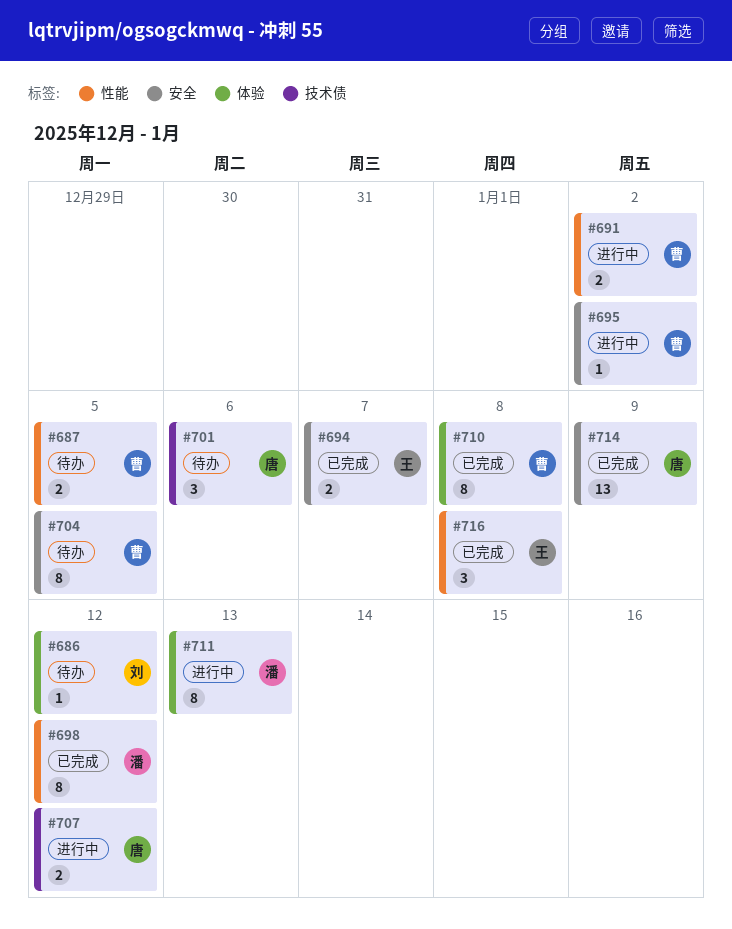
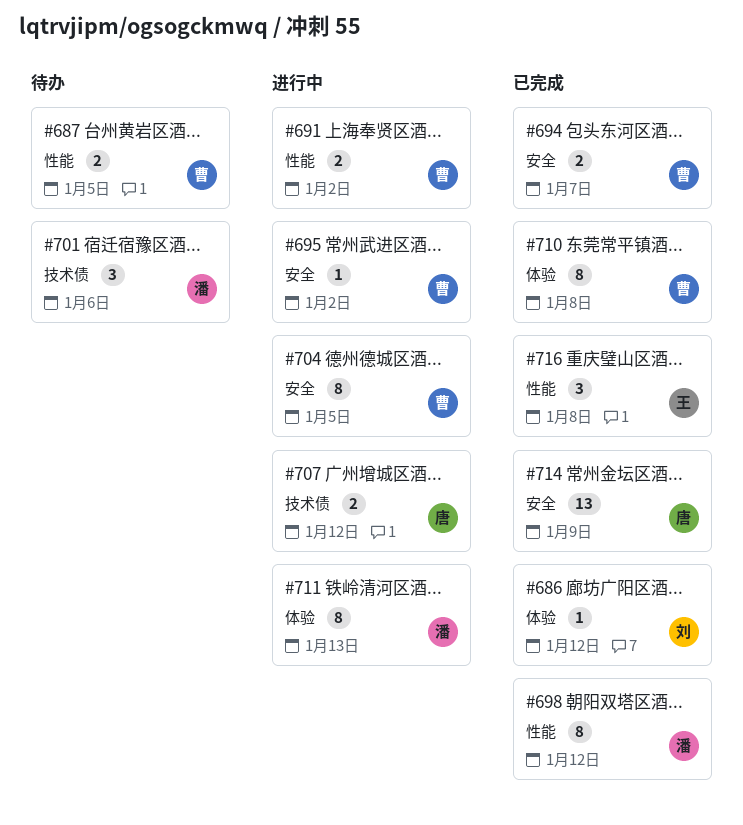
#686, status: 待办 -> 已完成
#694, owner: 王 -> 曹
#701, owner: 唐 -> 潘
#704, status: 待办 -> 进行中

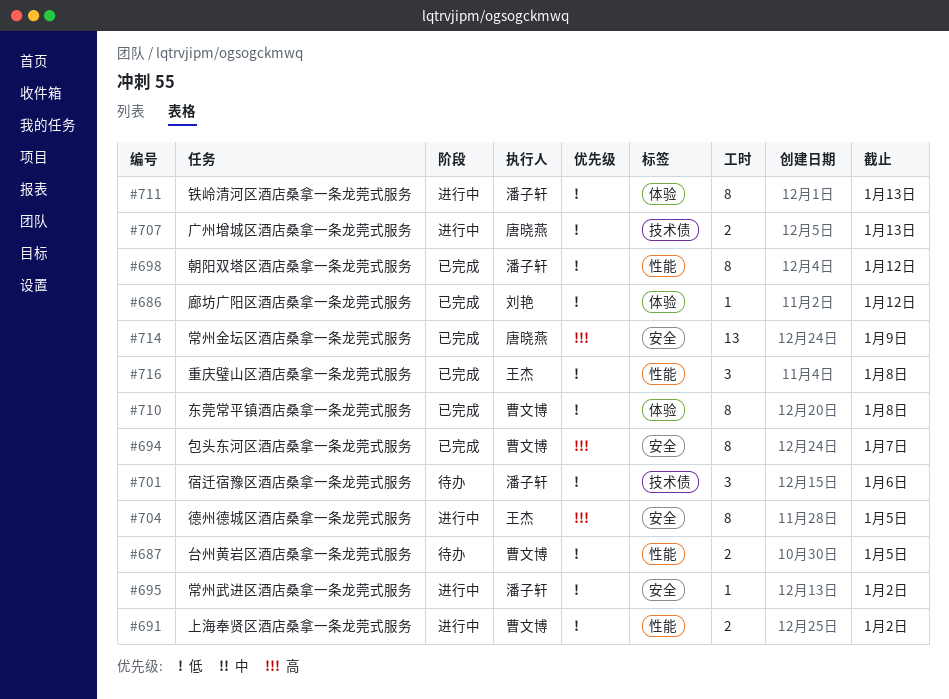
#694, estimate: 2 -> 8
#695, owner: 曹文博 -> 潘子轩
#704, owner: 曹文博 -> 王杰
#707, due: Jan 12 -> Jan 13

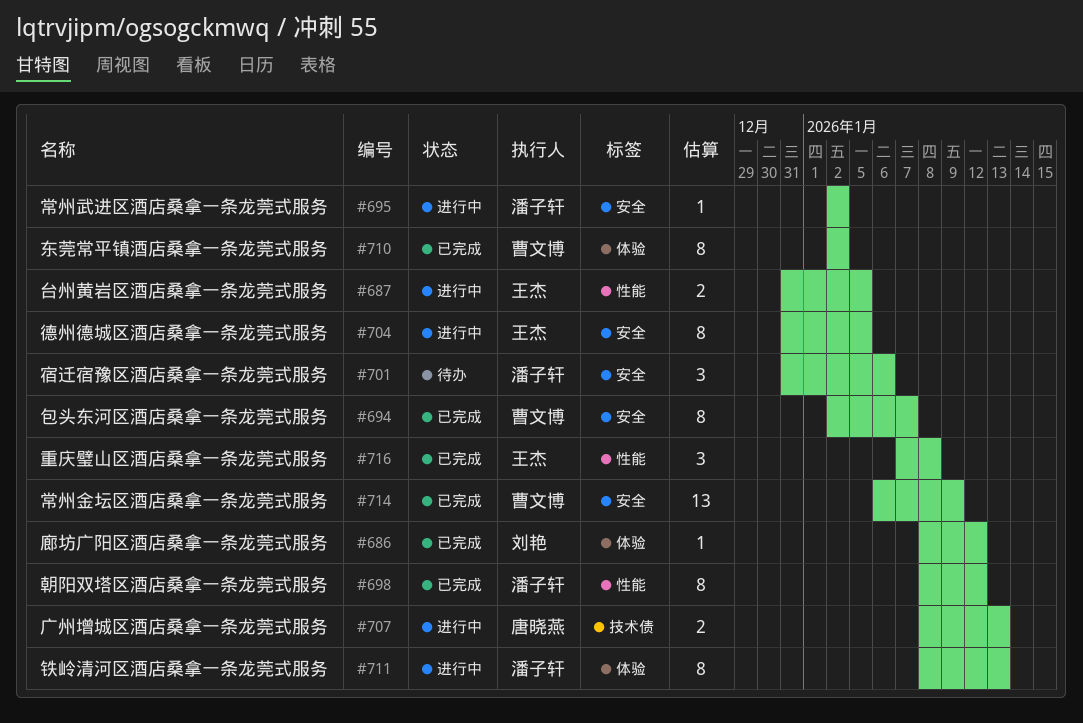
#687, status: 待办 -> 进行中
#687, owner: 曹文博 -> 王杰
#691: present -> none
#701, label: 技术债 -> 安全
#710, due: Jan 8 -> Jan 2
#714, owner: 唐晓燕 -> 曹文博

